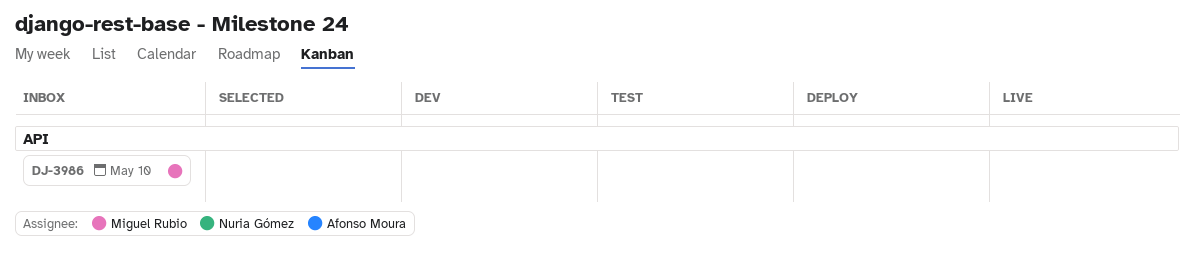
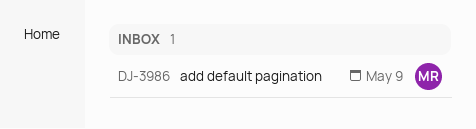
DJ-3986, due: May 10 -> May 9

